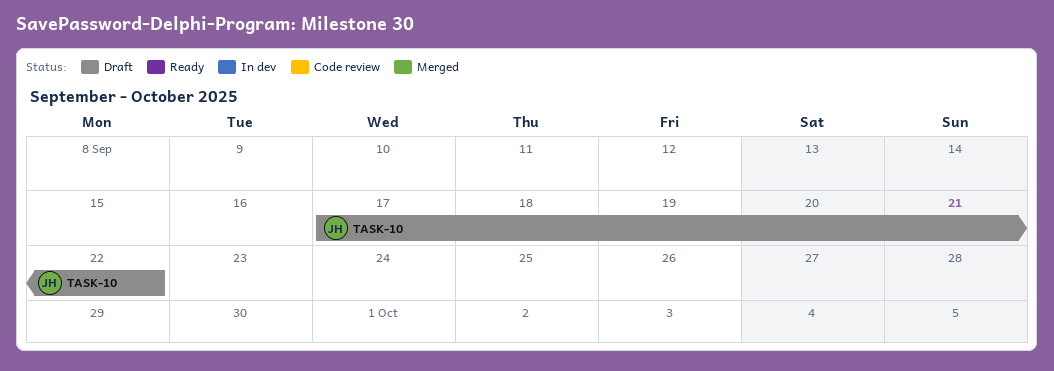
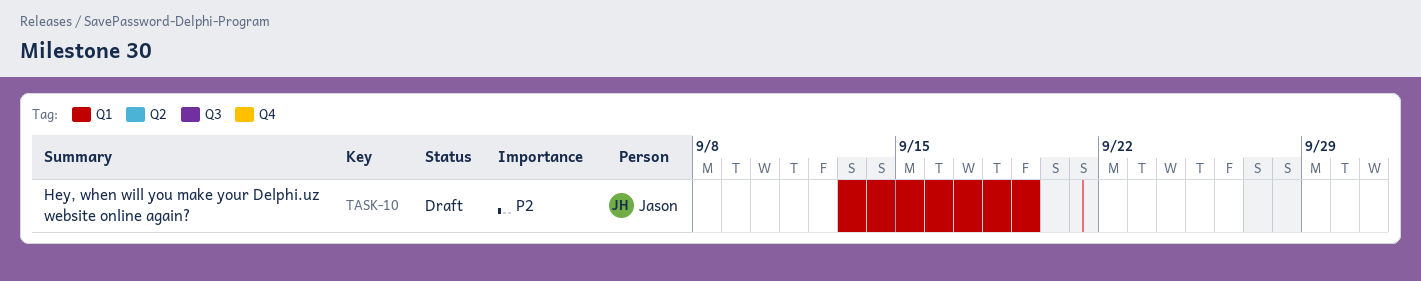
TASK-10, start: Sep 17 -> Sep 13
TASK-10, due: Sep 22 -> Sep 19

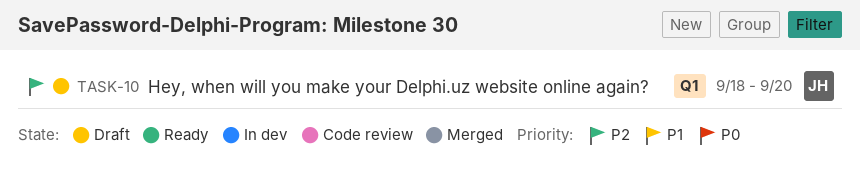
TASK-10, start: Sep 13 -> Sep 18
TASK-10, due: Sep 19 -> Sep 20

